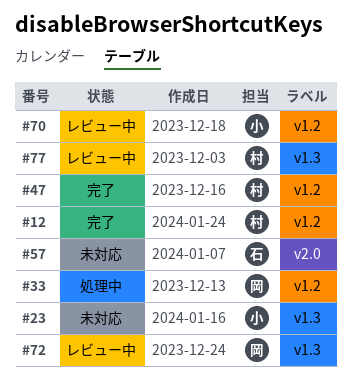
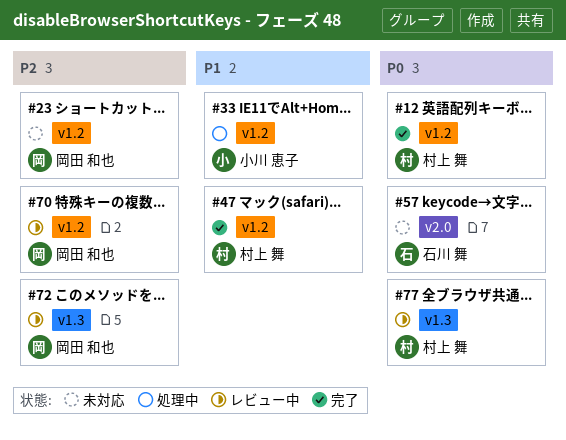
#23, owner: 小川 恵子 -> 岡田 和也
#23, label: v1.3 -> v1.2
#33, owner: 岡田 和也 -> 小川 恵子
#70, owner: 小川 恵子 -> 岡田 和也

